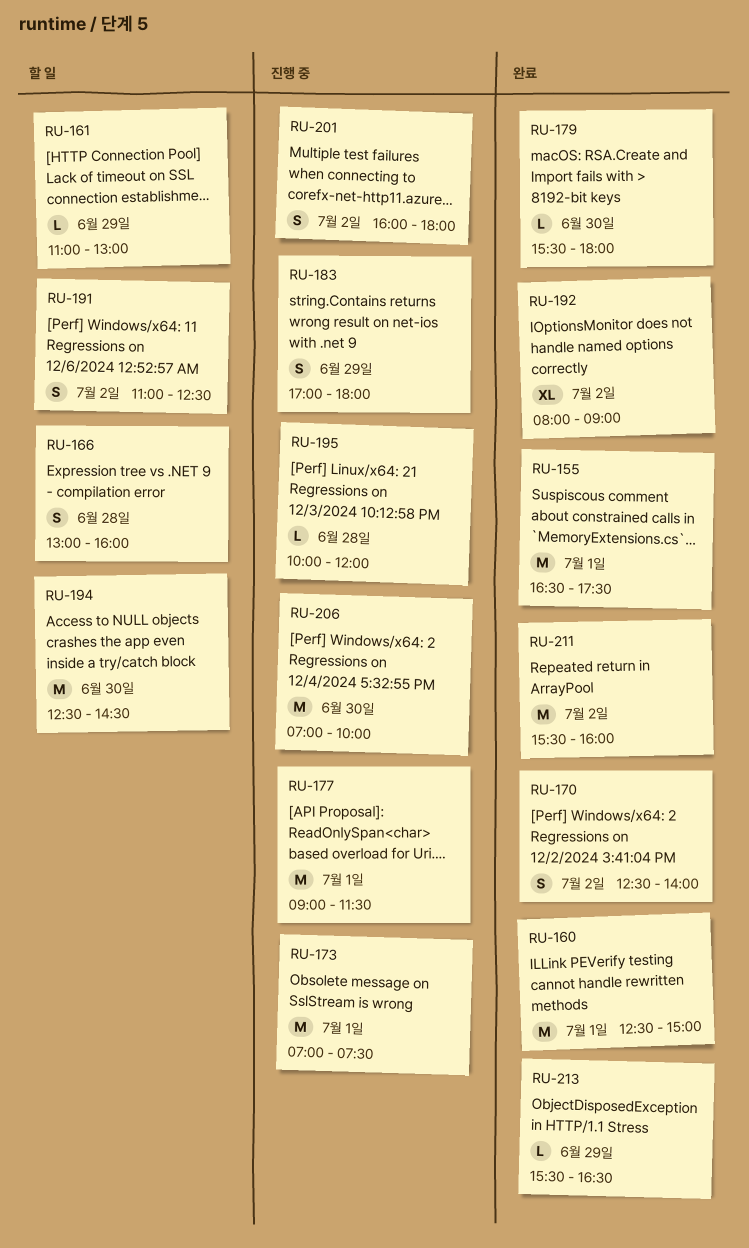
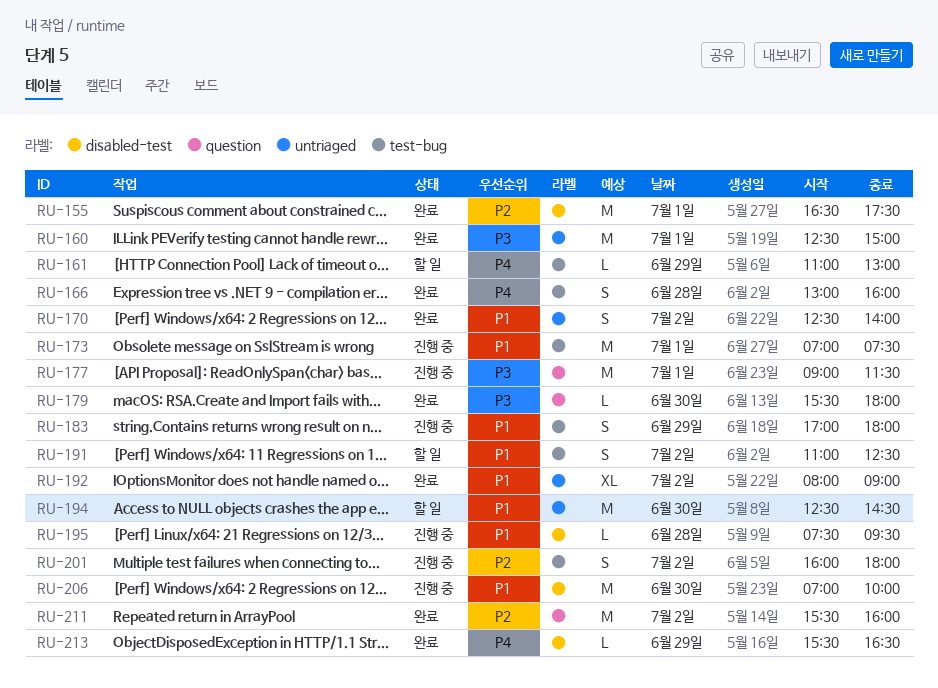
RU-166, status: 할 일 -> 완료
RU-195, begins: 10:00 -> 07:30
RU-195, ends: 12:00 -> 09:30

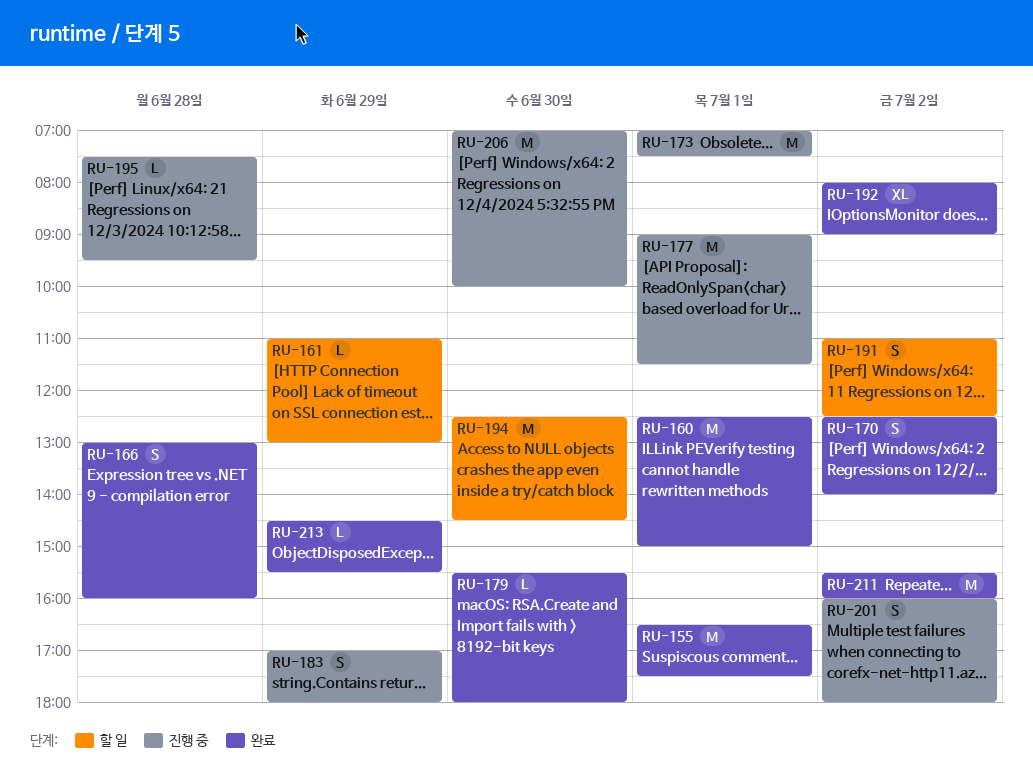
RU-213, begins: 15:30 -> 14:30
RU-213, ends: 16:30 -> 15:30

